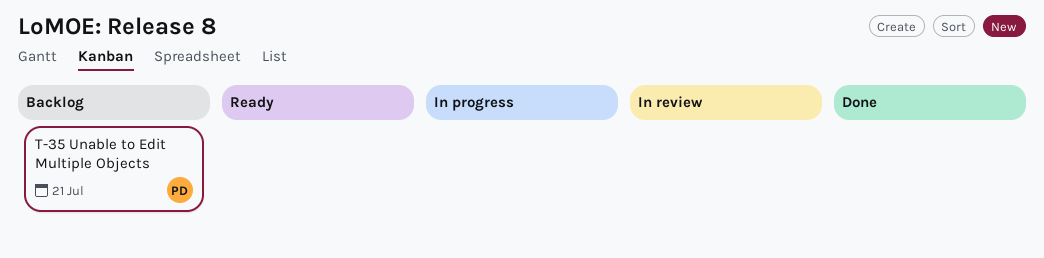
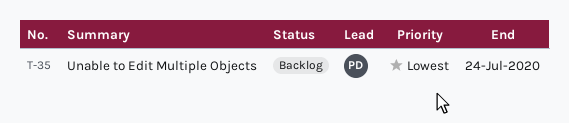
T-35, due: Jul 21 -> Jul 24

